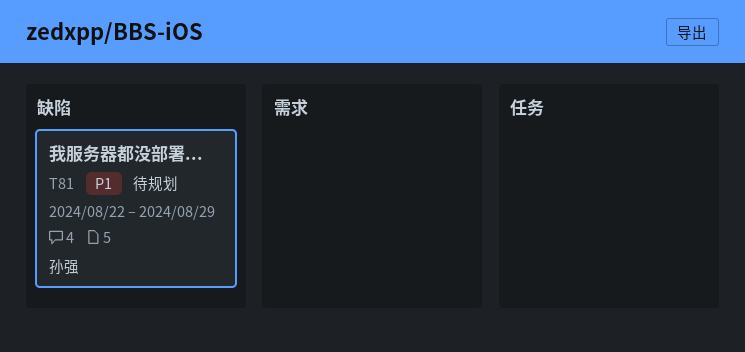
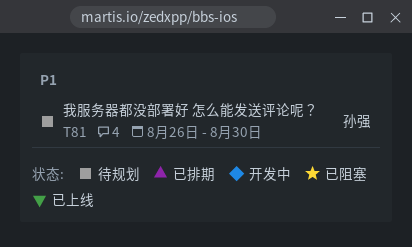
T81, start: Aug 22 -> Aug 26
T81, due: Aug 29 -> Aug 30

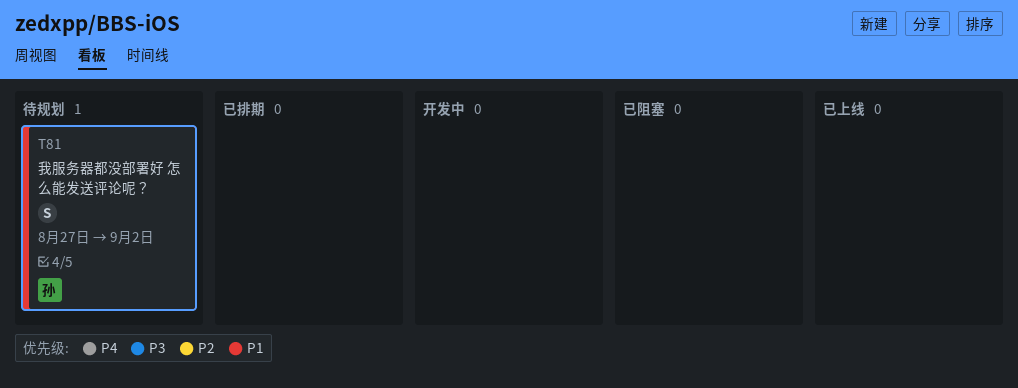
T81, start: Aug 26 -> Aug 27
T81, due: Aug 30 -> Sep 2

